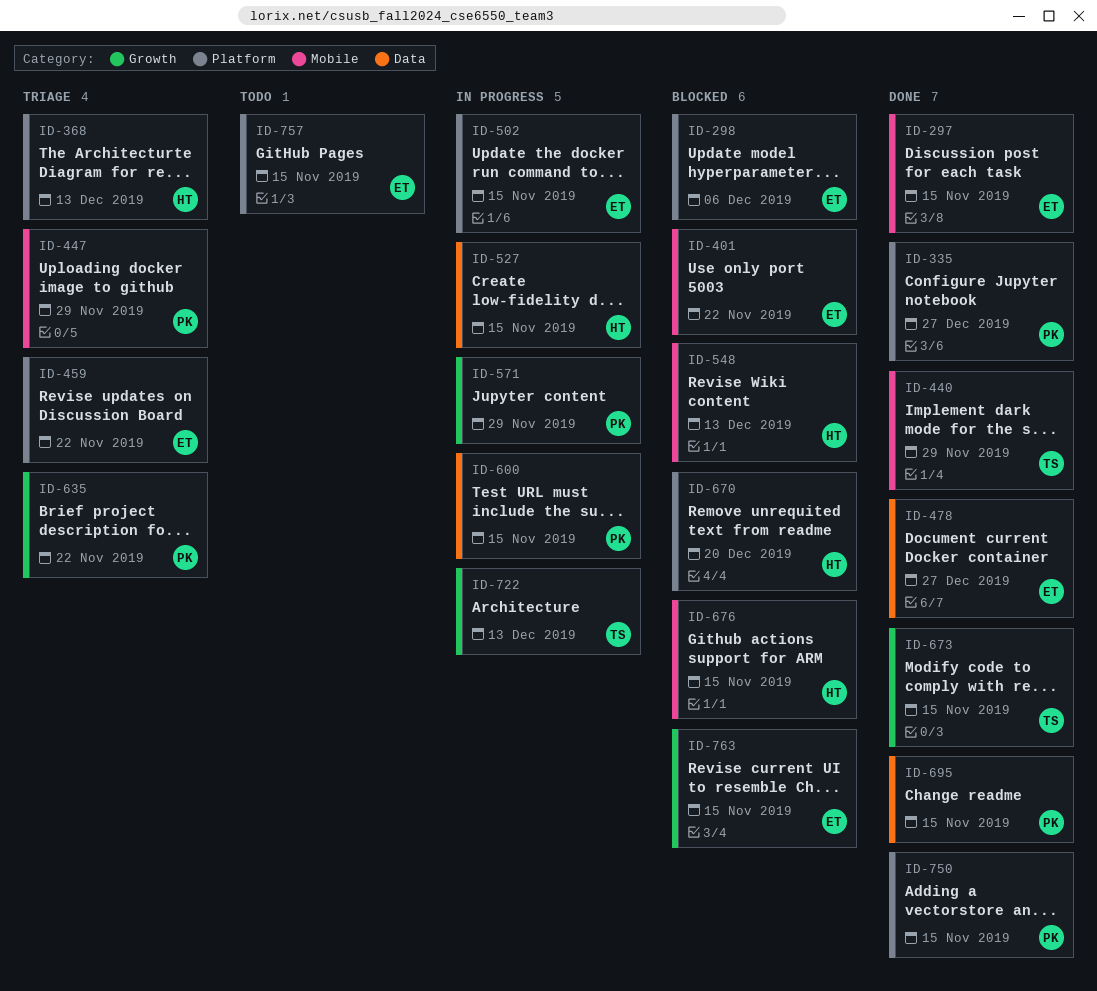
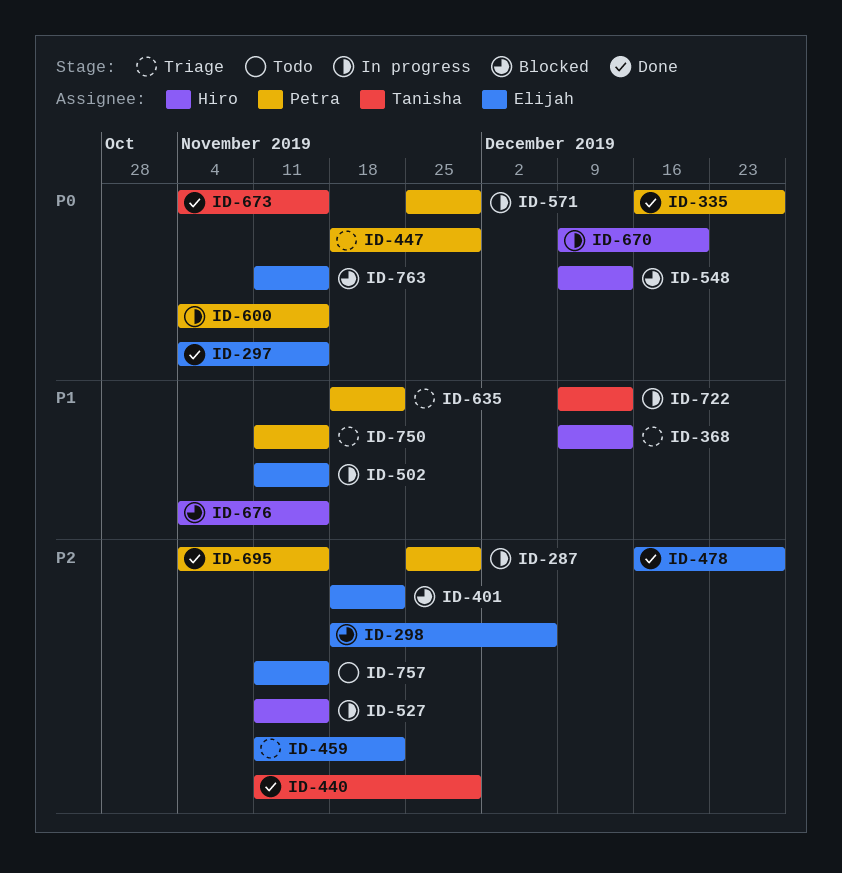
ID-287: none -> present
ID-670, status: Blocked -> In progress
ID-750, status: Done -> Triage

